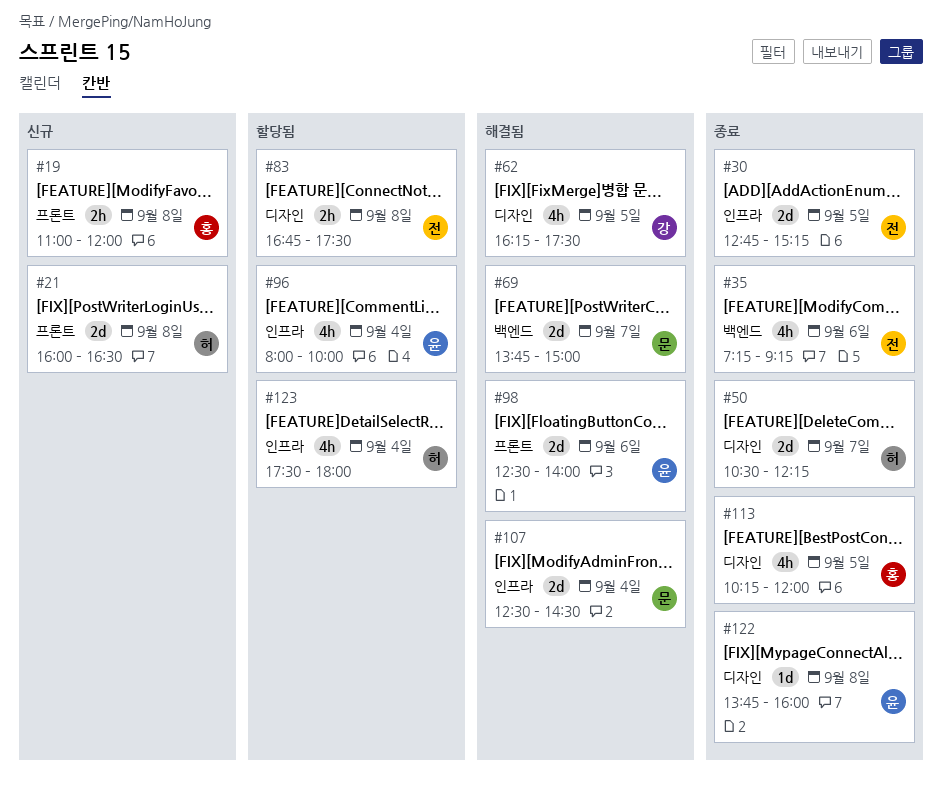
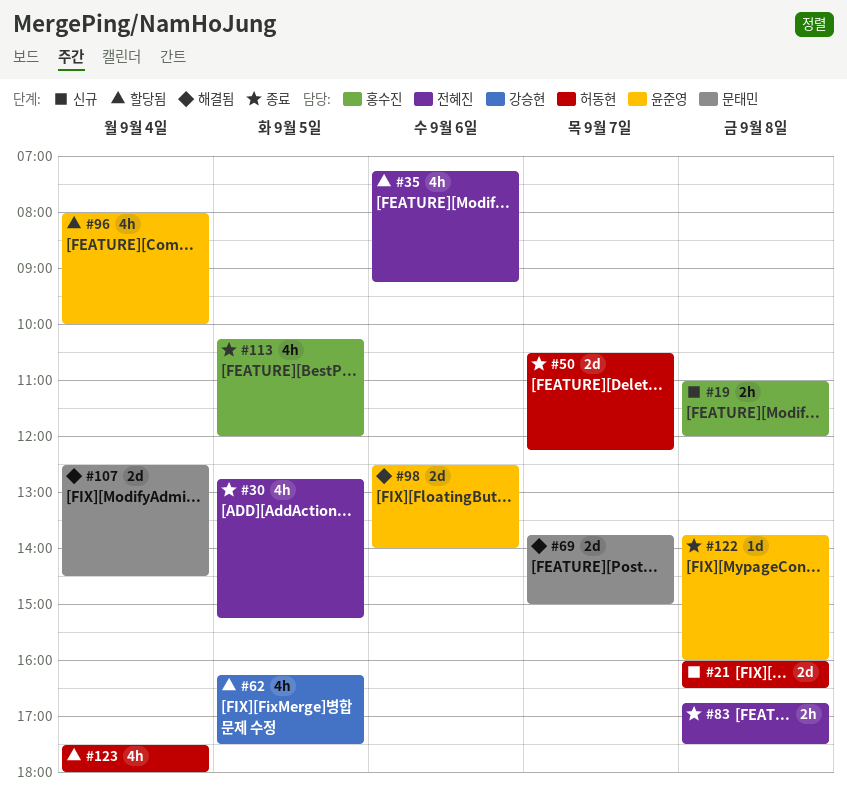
#30, estimate: 2d -> 4h
#35, status: 종료 -> 할당됨
#62, status: 해결됨 -> 할당됨
#83, status: 할당됨 -> 종료

